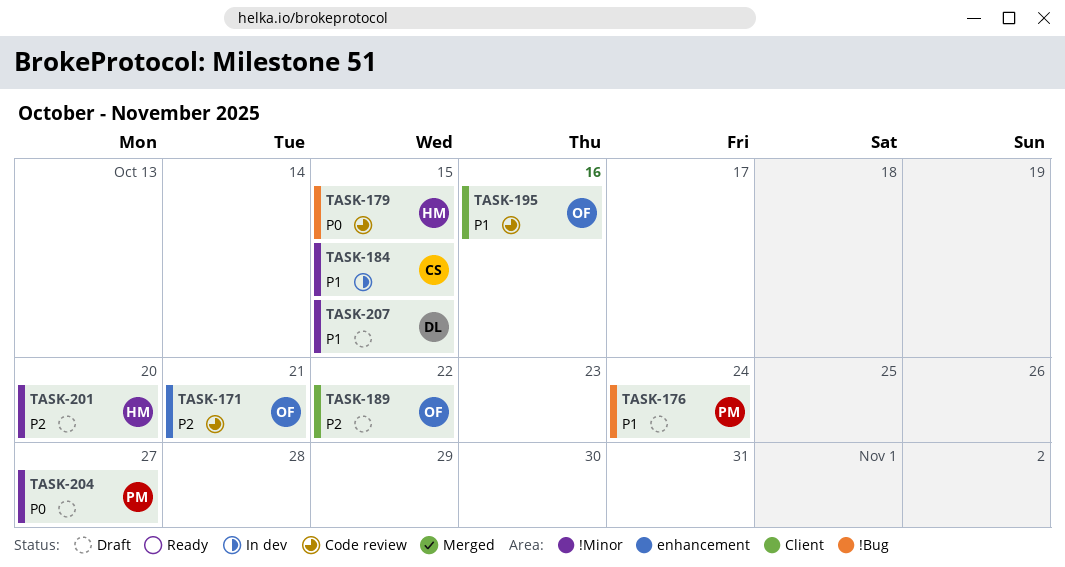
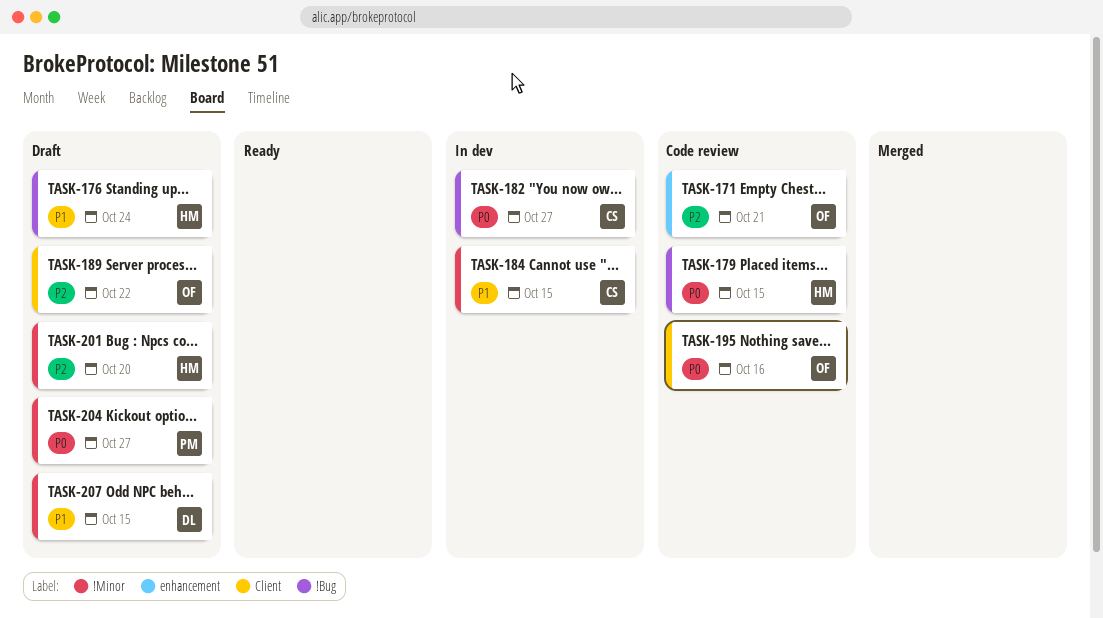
TASK-176, owner: PM -> HM
TASK-182: none -> present
TASK-195, priority: P1 -> P0

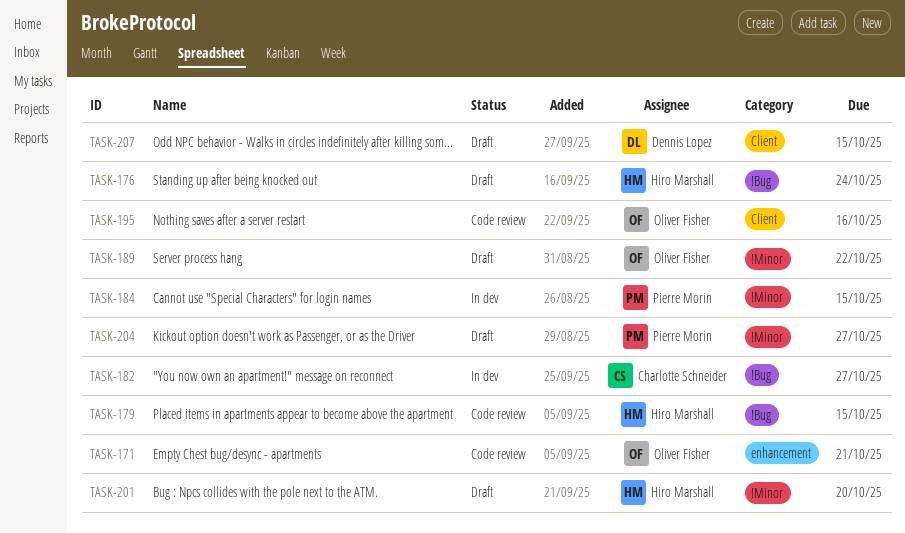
TASK-184, owner: Charlotte Schneider -> Pierre Morin
TASK-189, label: Client -> !Minor
TASK-207, label: !Minor -> Client

